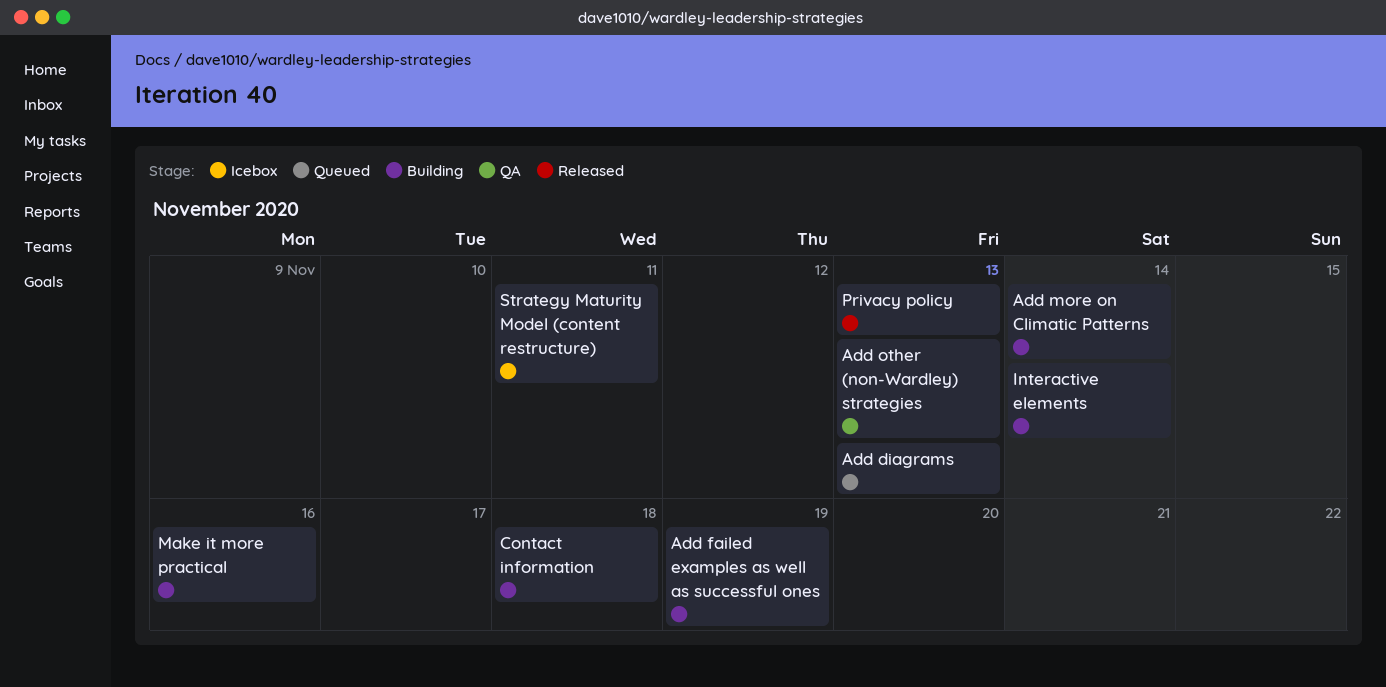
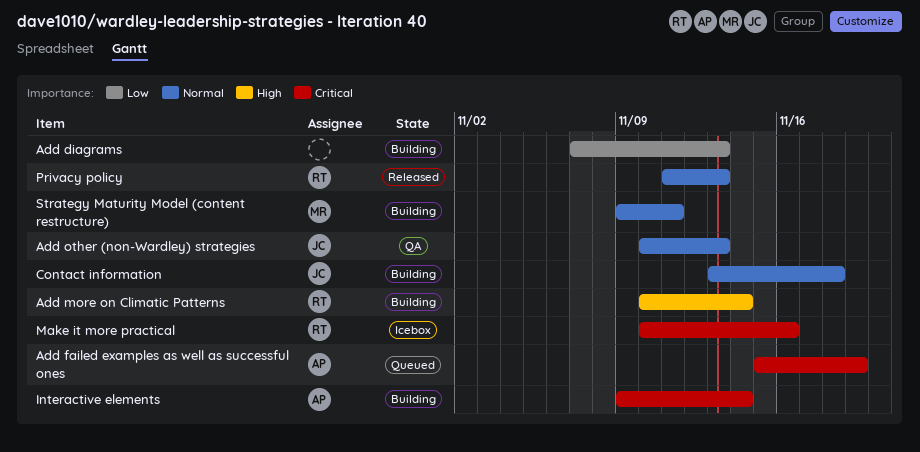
Add diagrams, status: Queued -> Building
Add failed examples as well as successful ones, status: Building -> Queued
Make it more practical, status: Building -> Icebox
Strategy Maturity Model (content restructure), status: Icebox -> Building

